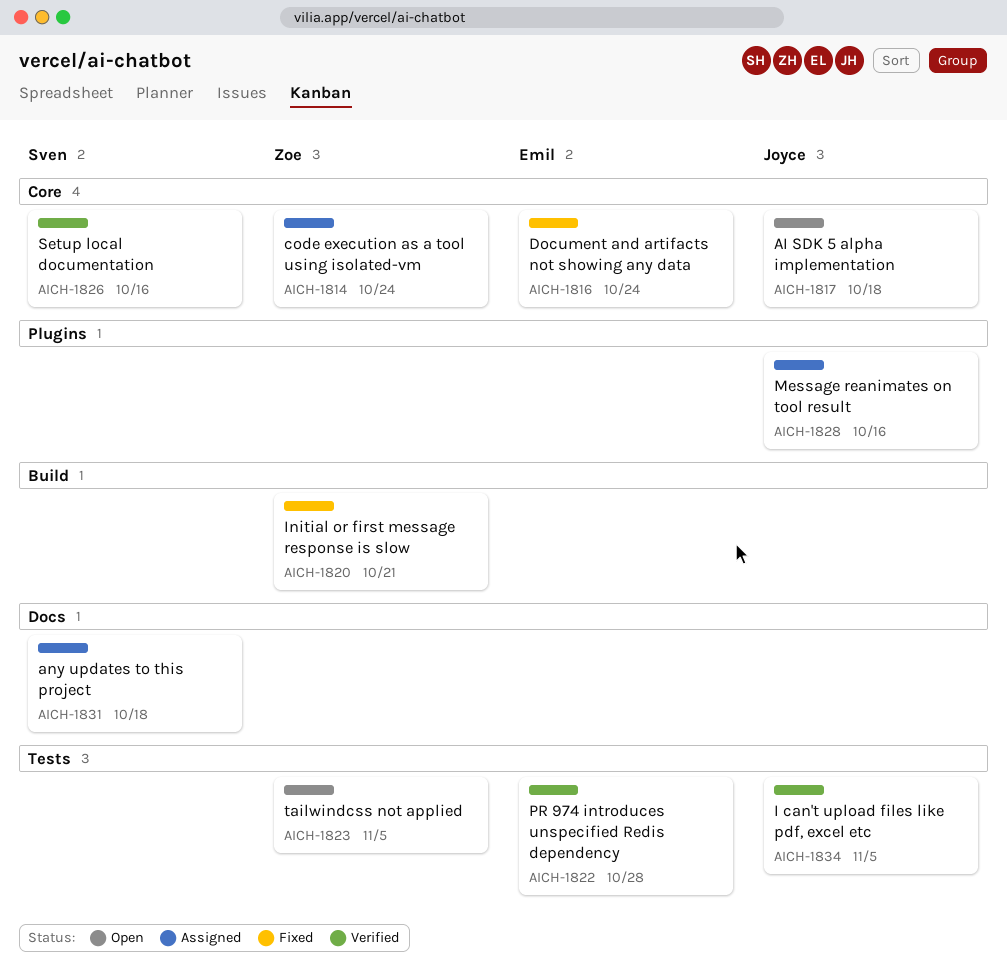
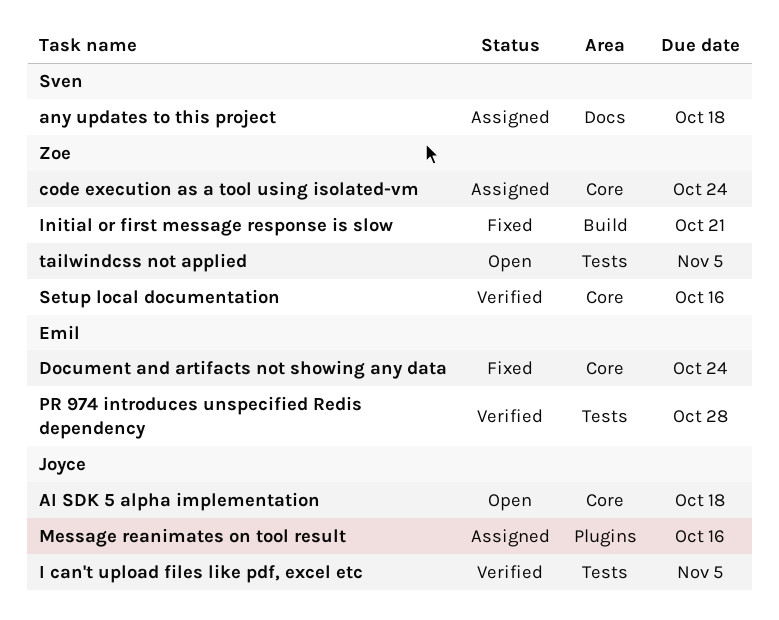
Setup local documentation, owner: Sven -> Zoe

